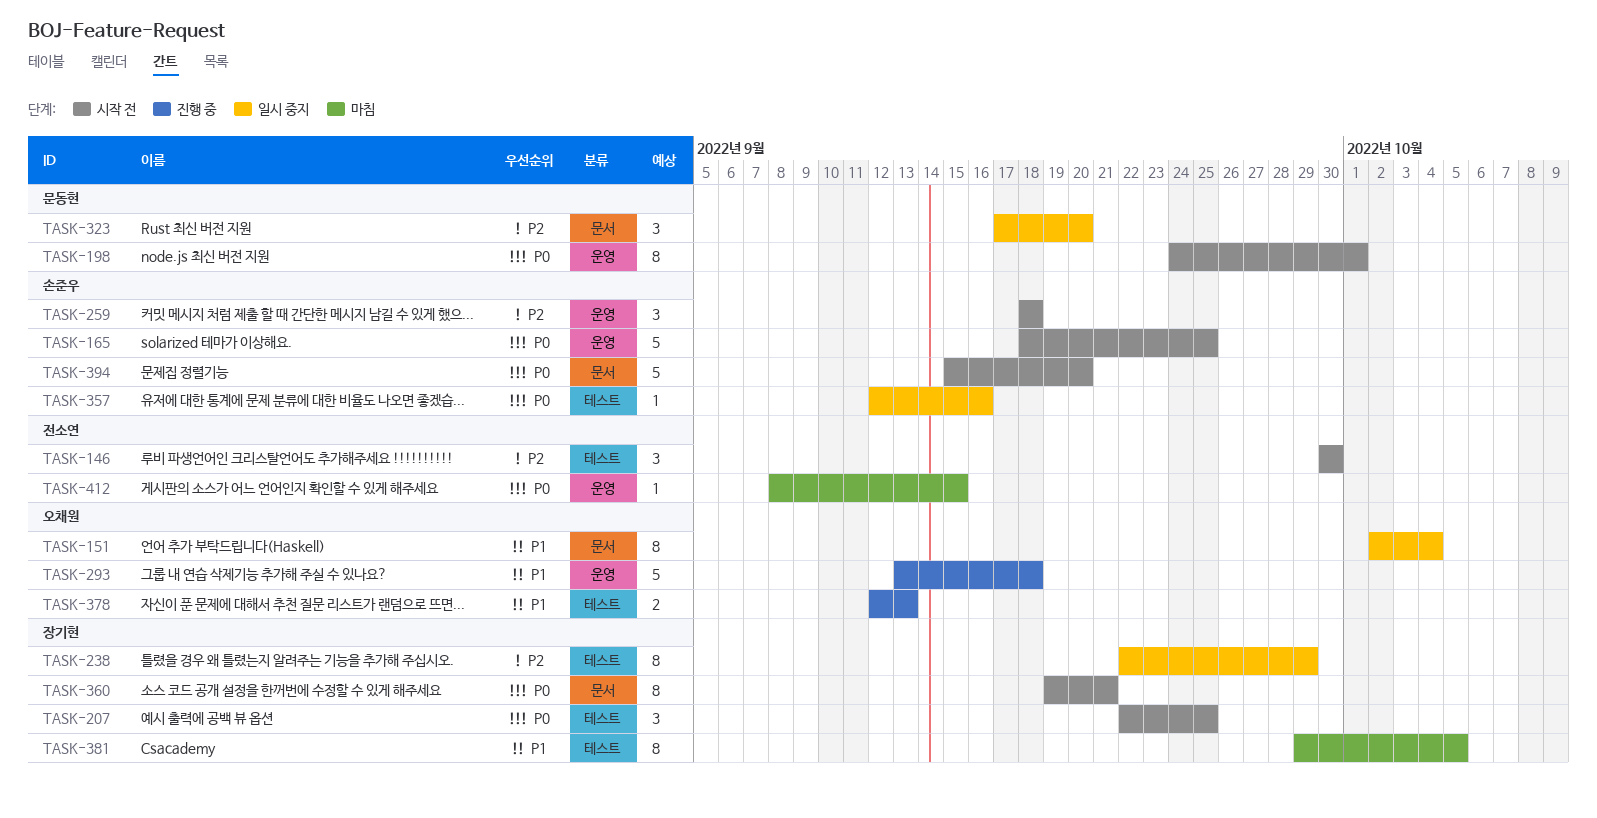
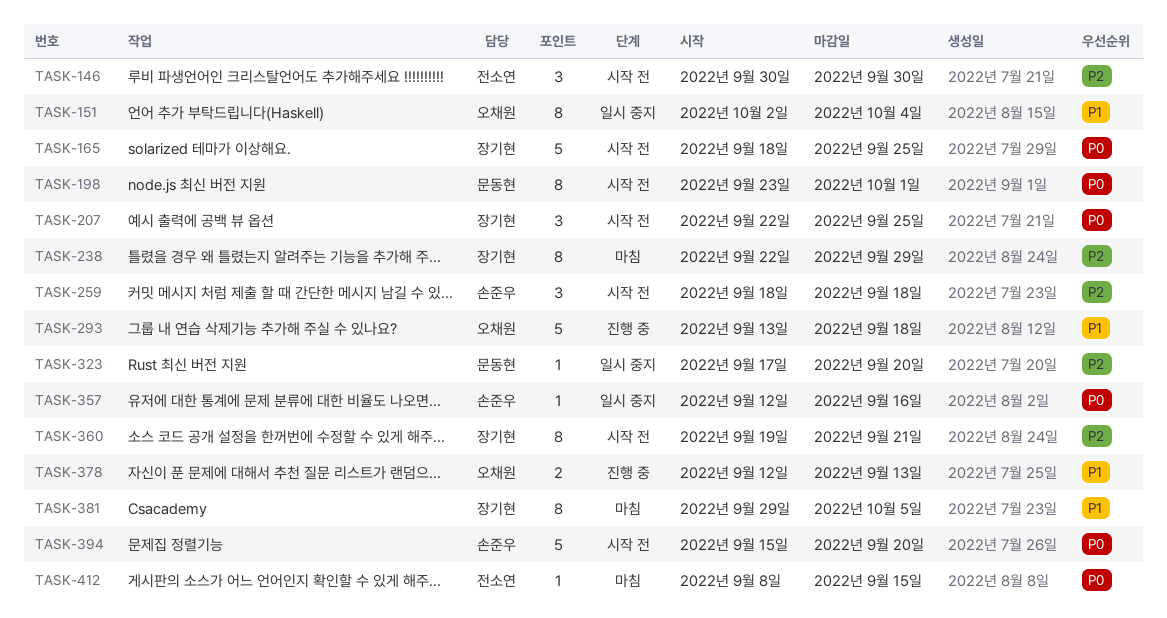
TASK-165, owner: 손준우 -> 장기현
TASK-198, start: Sep 24 -> Sep 23
TASK-238, status: 일시 중지 -> 마침
TASK-323, estimate: 3 -> 1
TASK-360, priority: P0 -> P2

